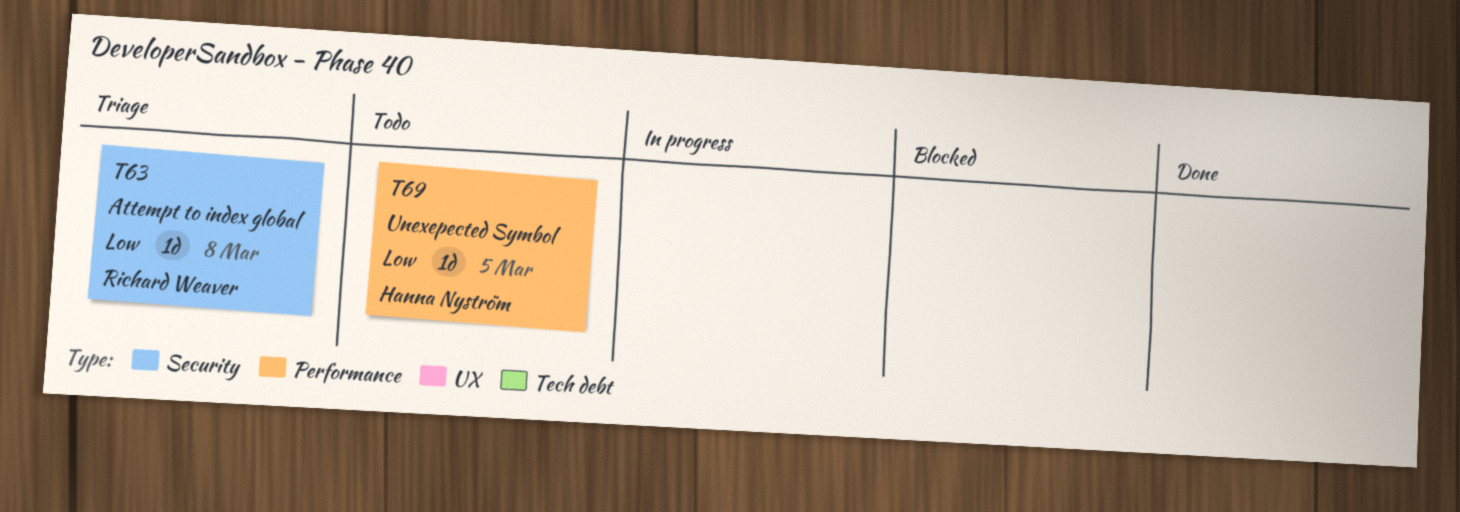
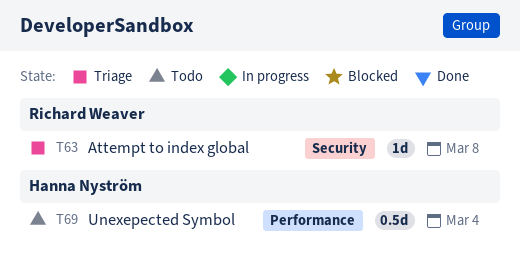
T69, estimate: 1d -> 0.5d
T69, due: Mar 5 -> Mar 4

